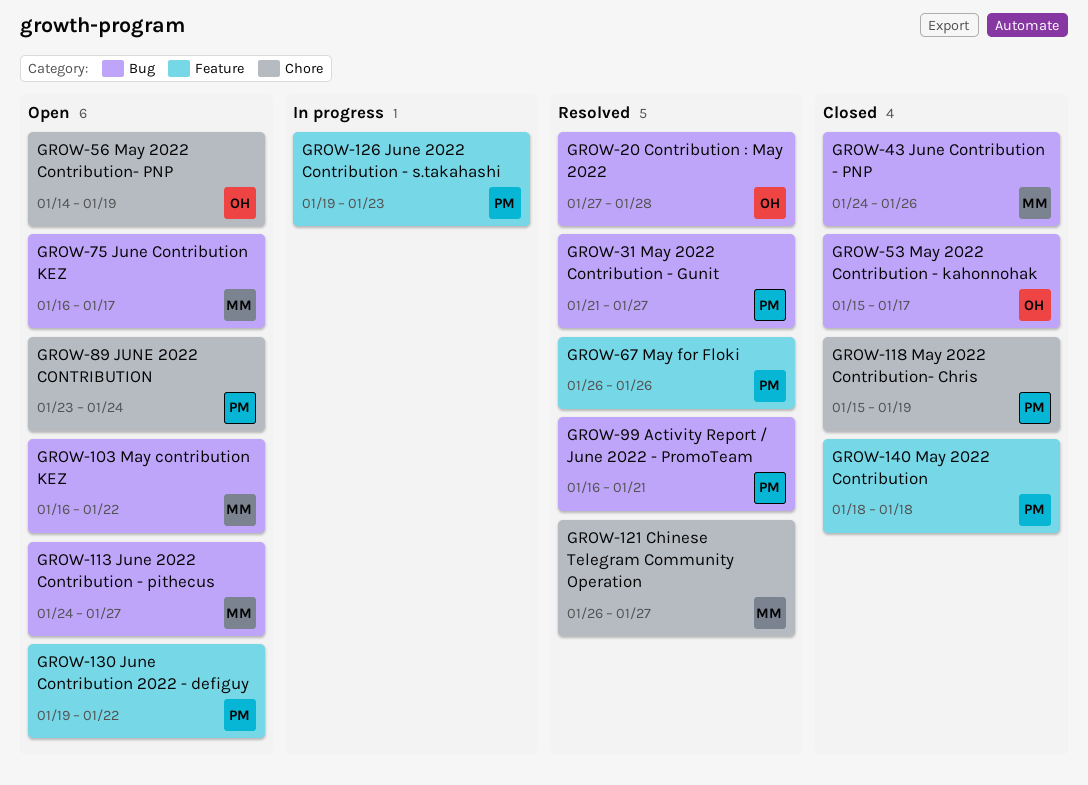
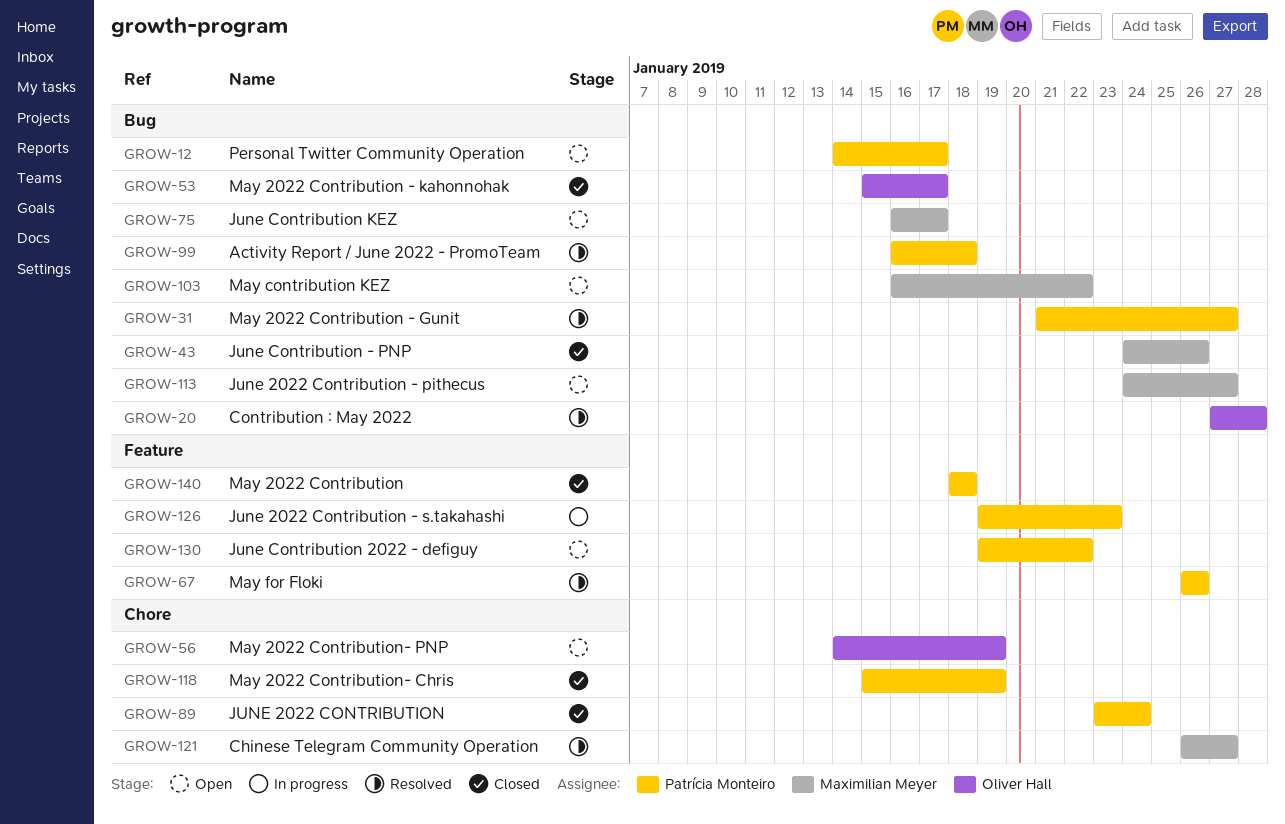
GROW-12: none -> present
GROW-89, status: Open -> Closed
GROW-99, due: Jan 21 -> Jan 18

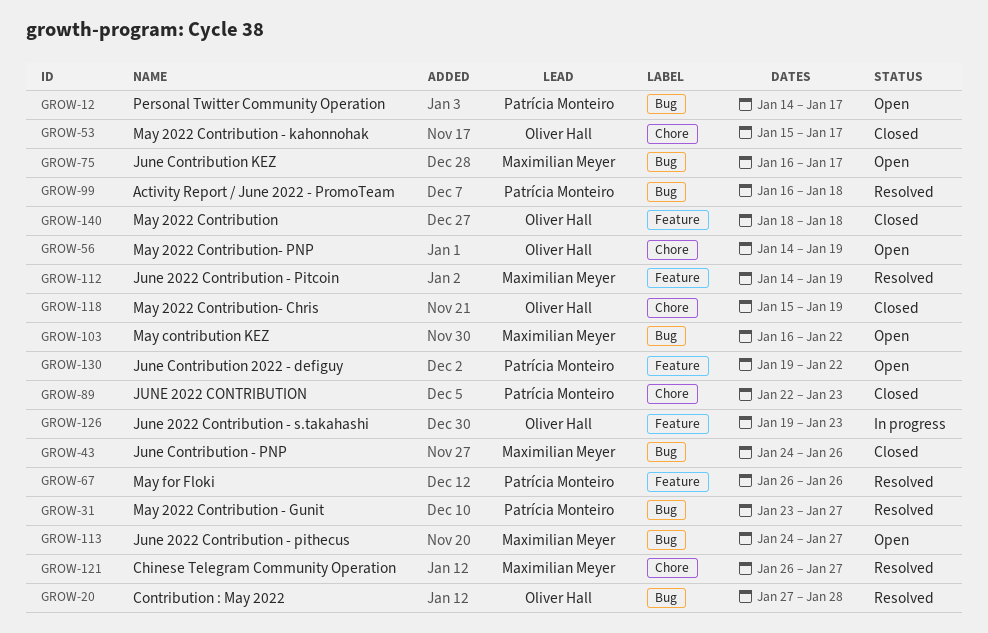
GROW-31, start: Jan 21 -> Jan 23
GROW-53, label: Bug -> Chore
GROW-89, start: Jan 23 -> Jan 22
GROW-89, due: Jan 24 -> Jan 23
GROW-112: none -> present
GROW-118, owner: Patrícia Monteiro -> Oliver Hall
GROW-126, owner: Patrícia Monteiro -> Oliver Hall
GROW-140, owner: Patrícia Monteiro -> Oliver Hall

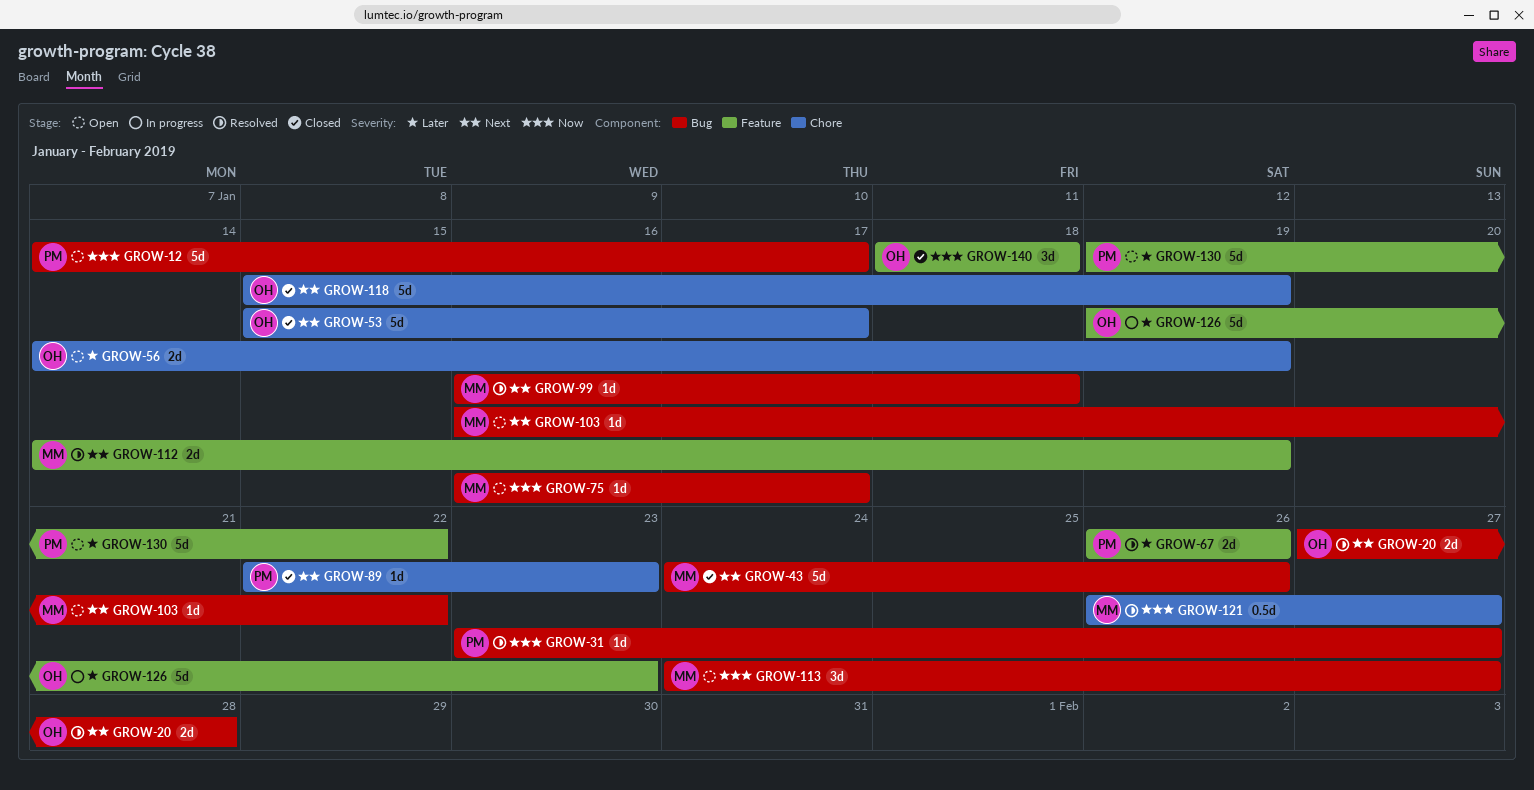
GROW-99, owner: Patrícia Monteiro -> Maximilian Meyer

